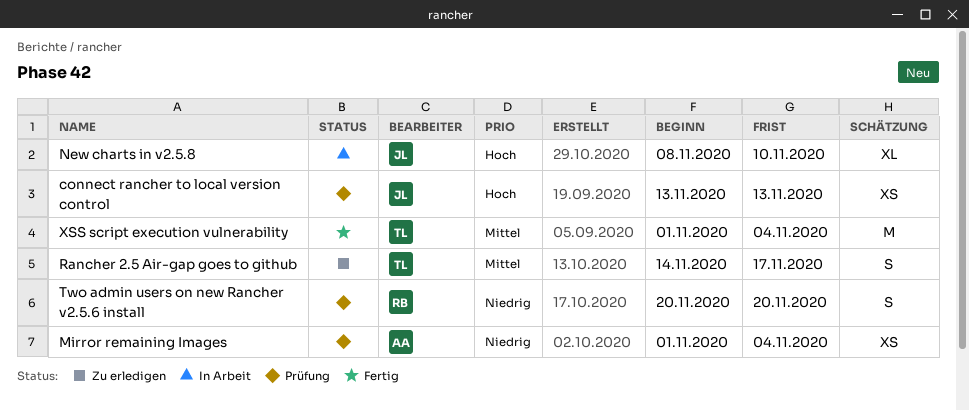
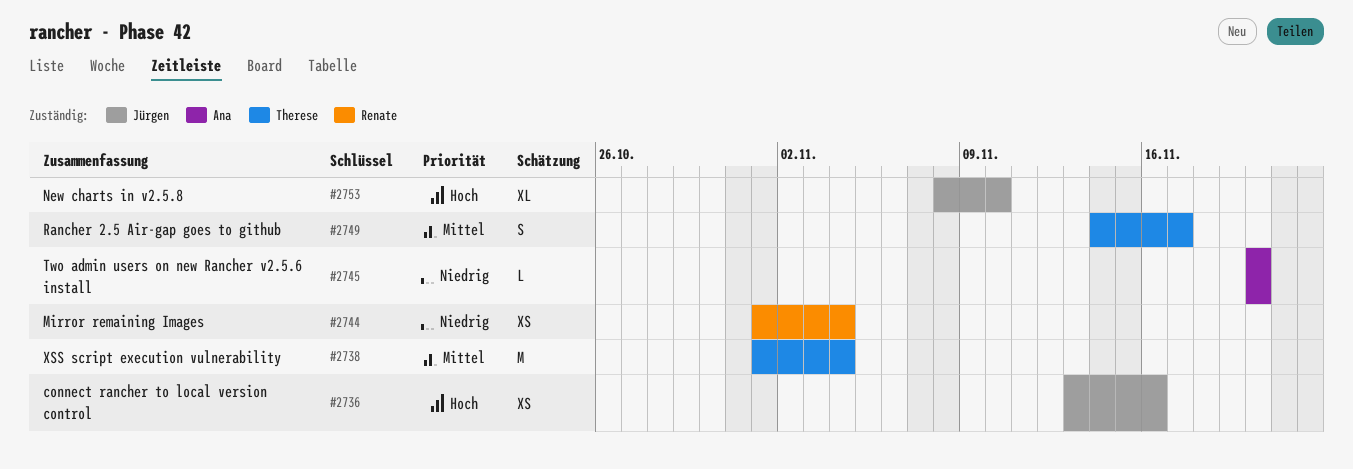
connect rancher to local version control, due: Nov 13 -> Nov 16
Mirror remaining Images, owner: Ana -> Renate
Two admin users on new Rancher v2.5.6 install, owner: Renate -> Ana
Two admin users on new Rancher v2.5.6 install, estimate: S -> L

